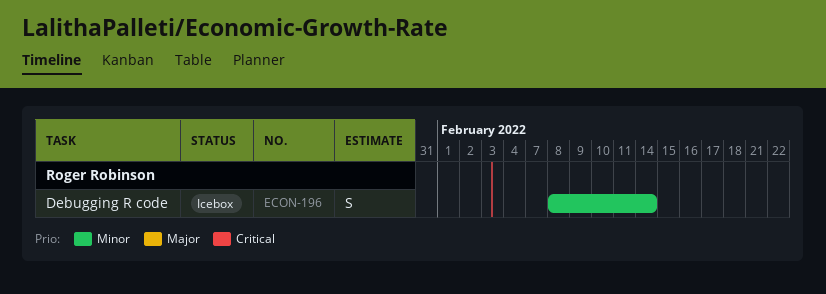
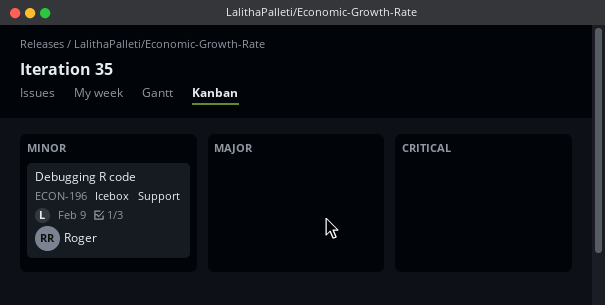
ECON-196, estimate: S -> L
ECON-196, due: Feb 14 -> Feb 9

